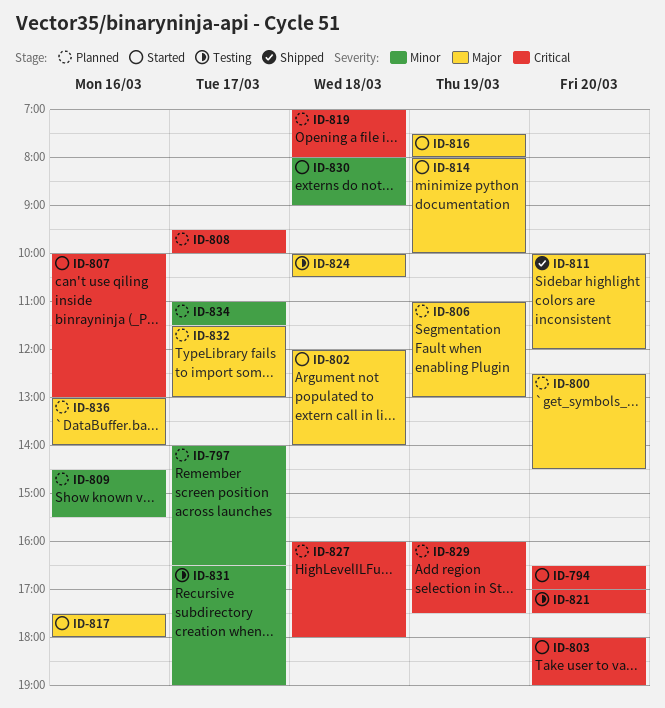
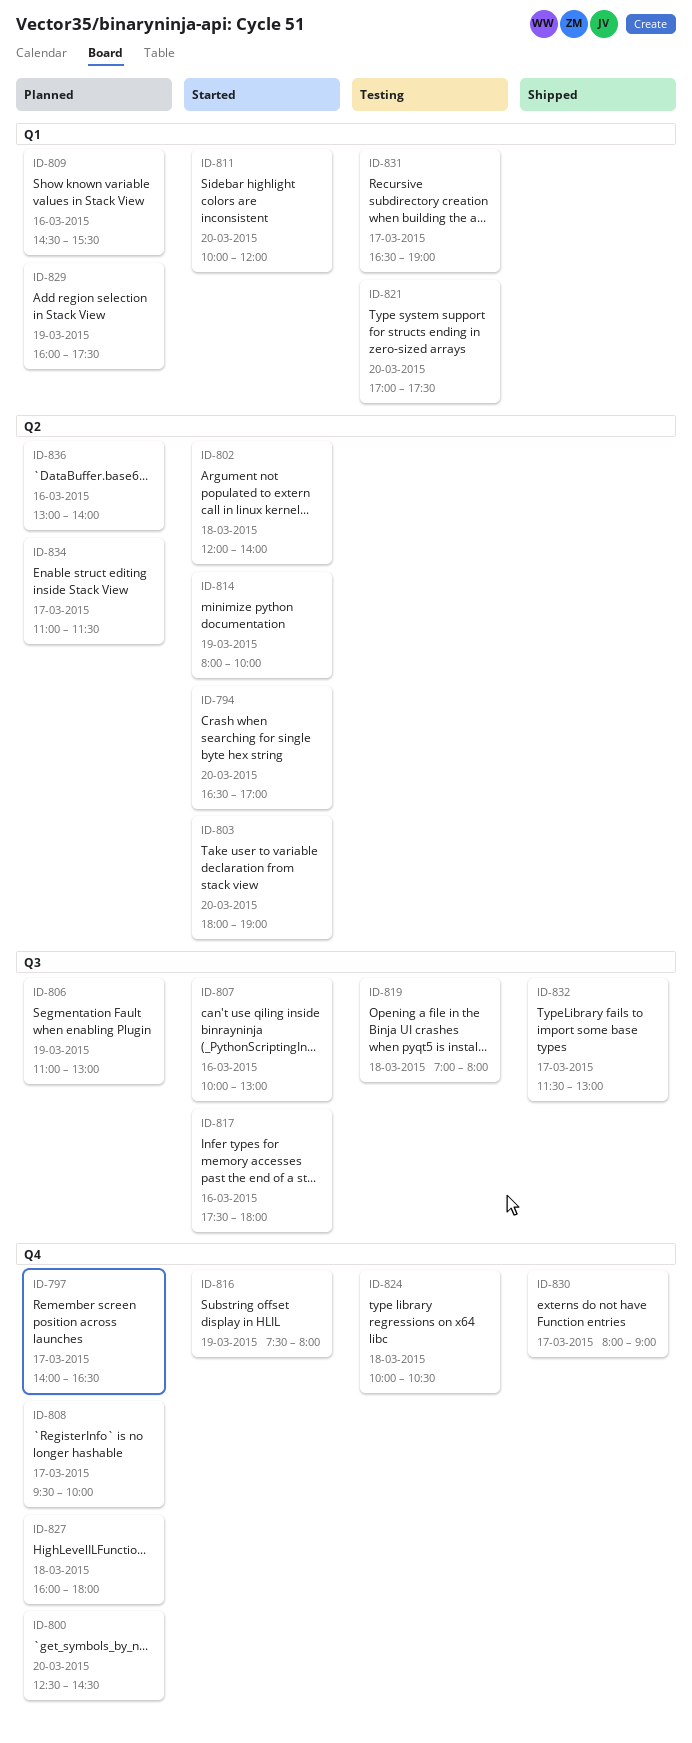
ID-811, status: Shipped -> Started
ID-819, status: Planned -> Testing
ID-830, status: Started -> Shipped
ID-830, day: Mar 18 -> Mar 17
ID-832, status: Planned -> Shipped

